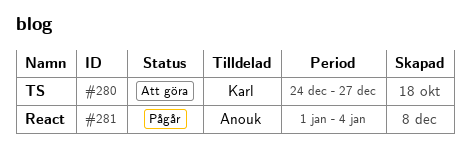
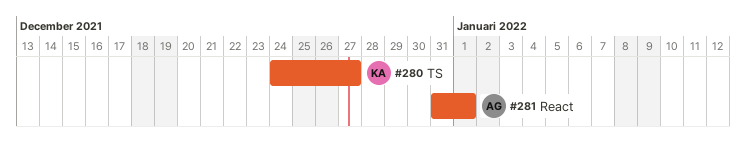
#281, start: Jan 1 -> Dec 31
#281, due: Jan 4 -> Jan 1

